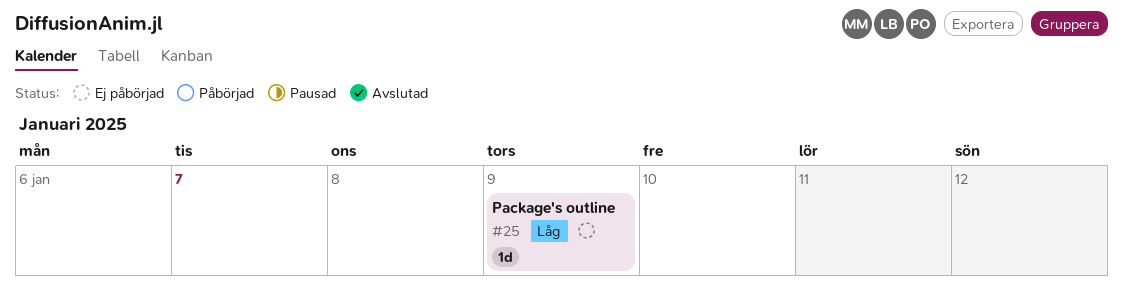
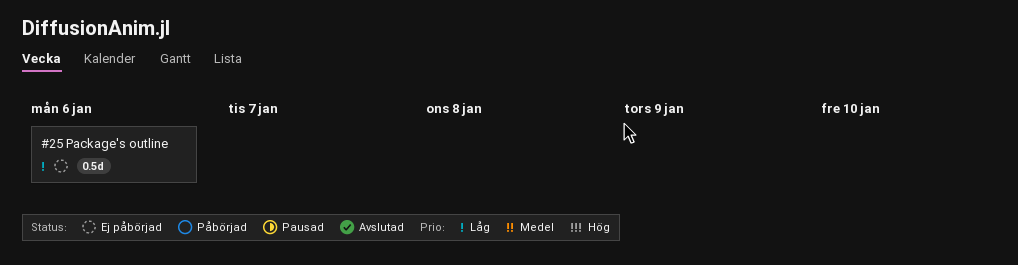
#25, estimate: 1d -> 0.5d
#25, due: Jan 9 -> Jan 6

